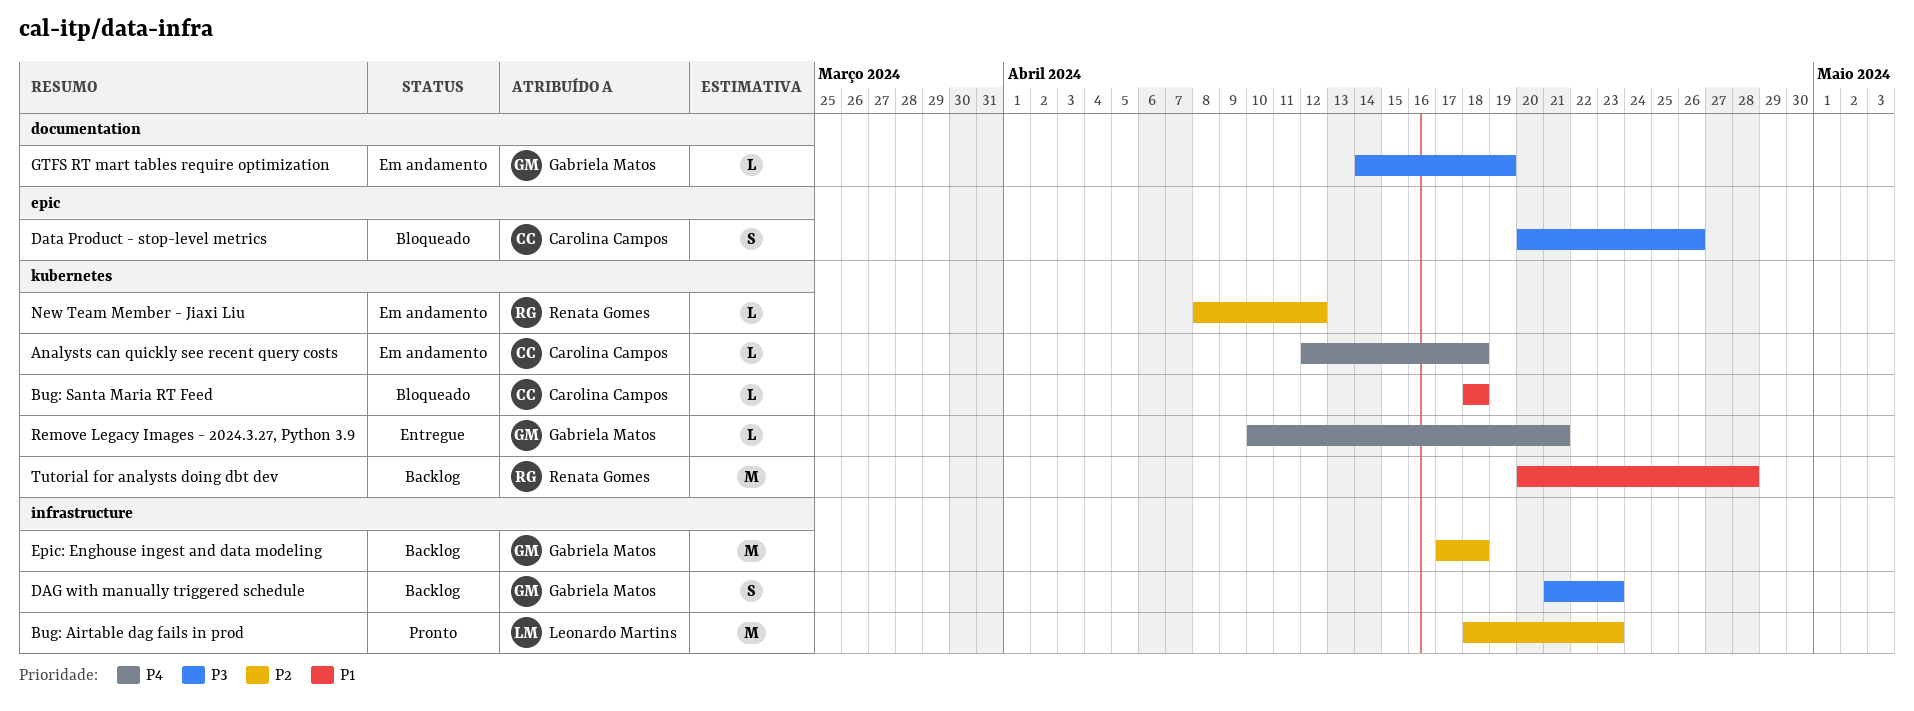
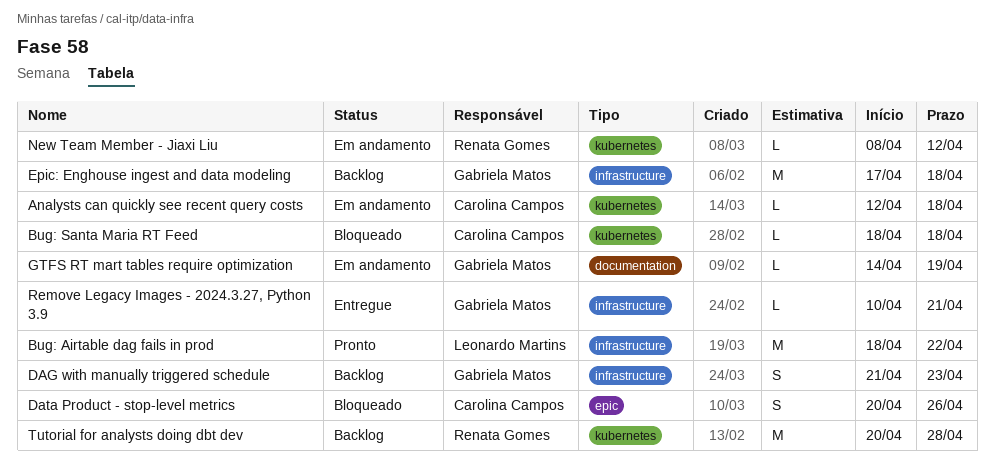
Bug: Airtable dag fails in prod, due: Apr 23 -> Apr 22
Remove Legacy Images - 2024.3.27, Python 3.9, label: kubernetes -> infrastructure

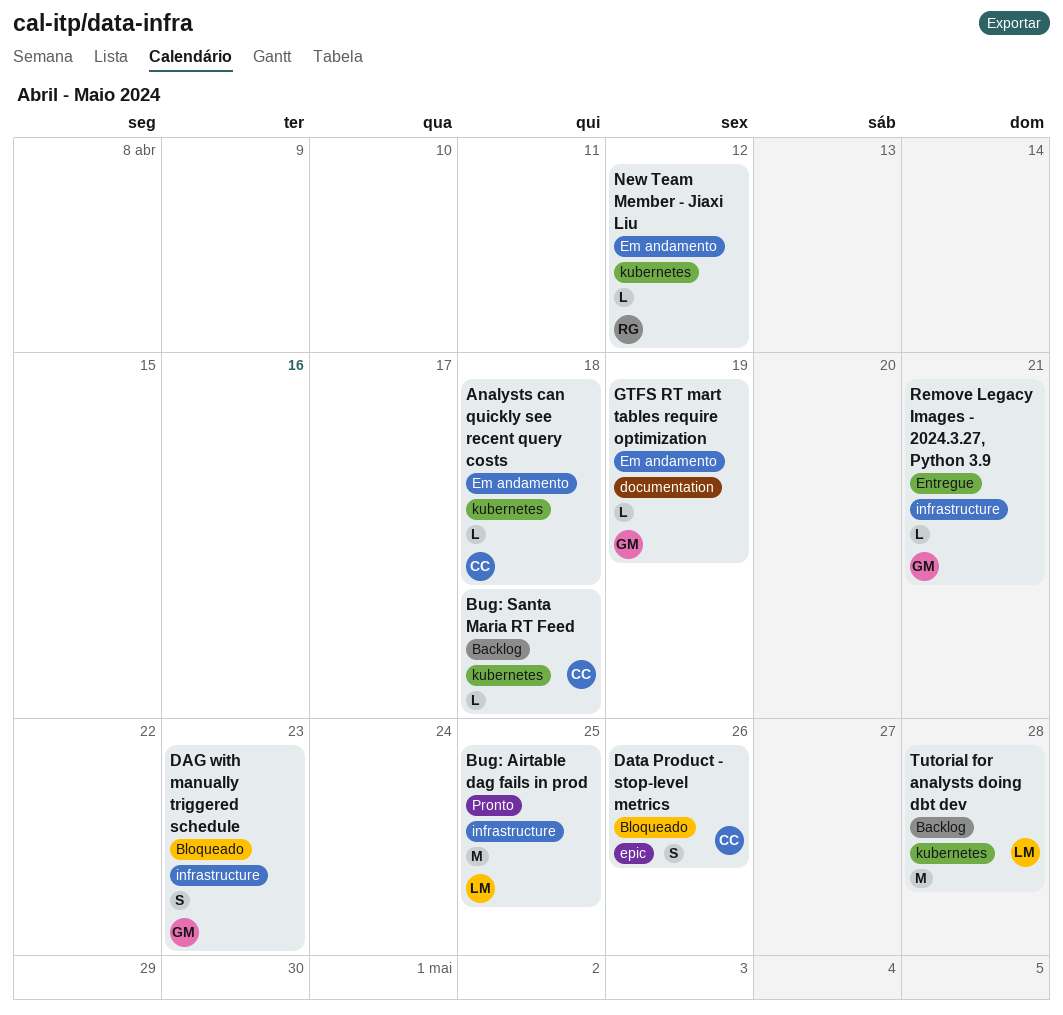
Bug: Airtable dag fails in prod, due: Apr 22 -> Apr 25
Bug: Santa Maria RT Feed, status: Bloqueado -> Backlog
DAG with manually triggered schedule, status: Backlog -> Bloqueado
Epic: Enghouse ingest and data modeling: present -> none
Tutorial for analysts doing dbt dev, owner: Renata Gomes -> Leonardo Martins

